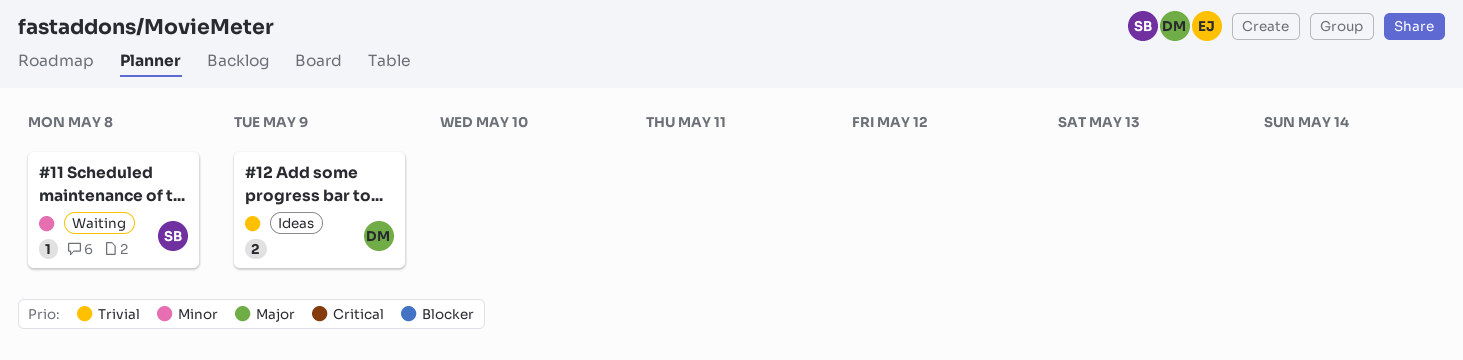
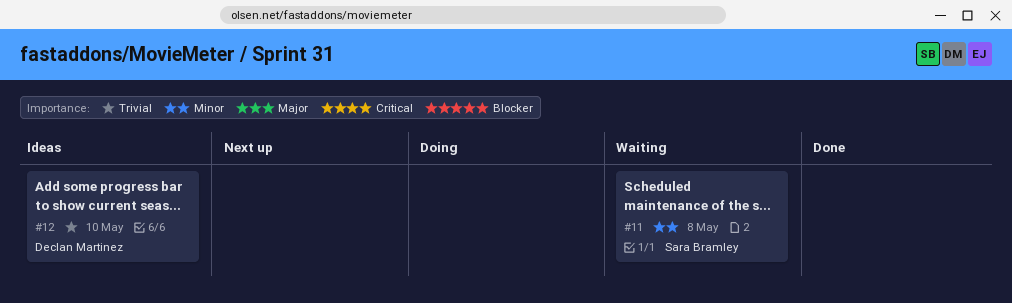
#12, due: May 9 -> May 10

